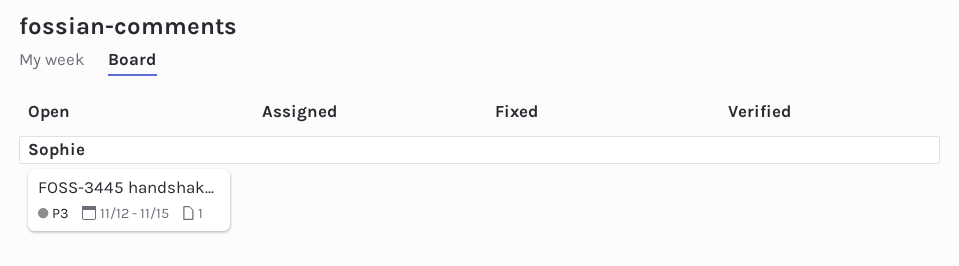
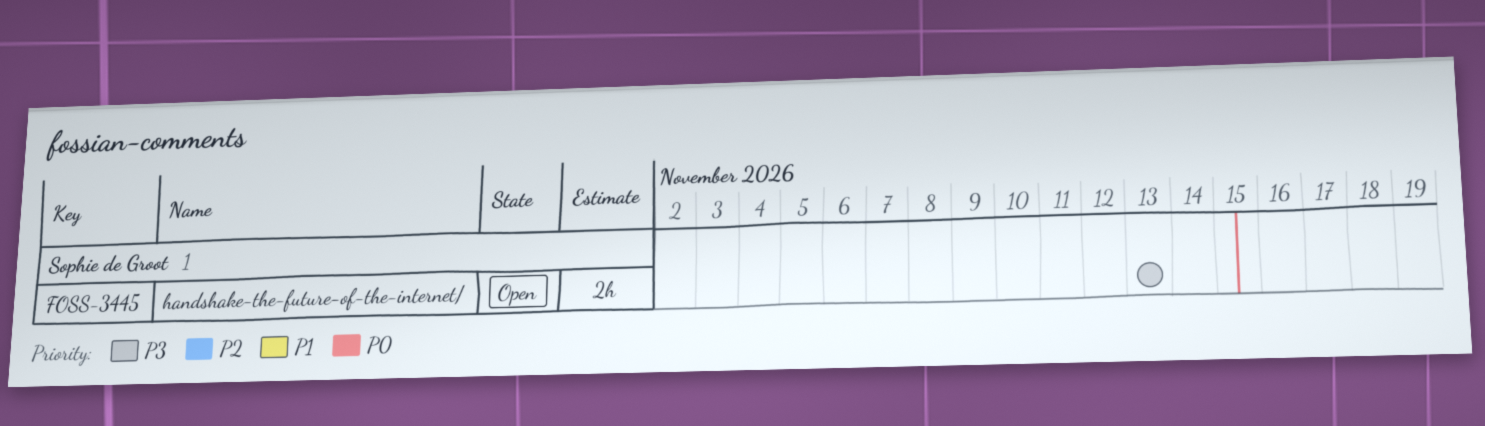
FOSS-3445, start: Nov 12 -> Nov 13
FOSS-3445, due: Nov 15 -> Nov 13

